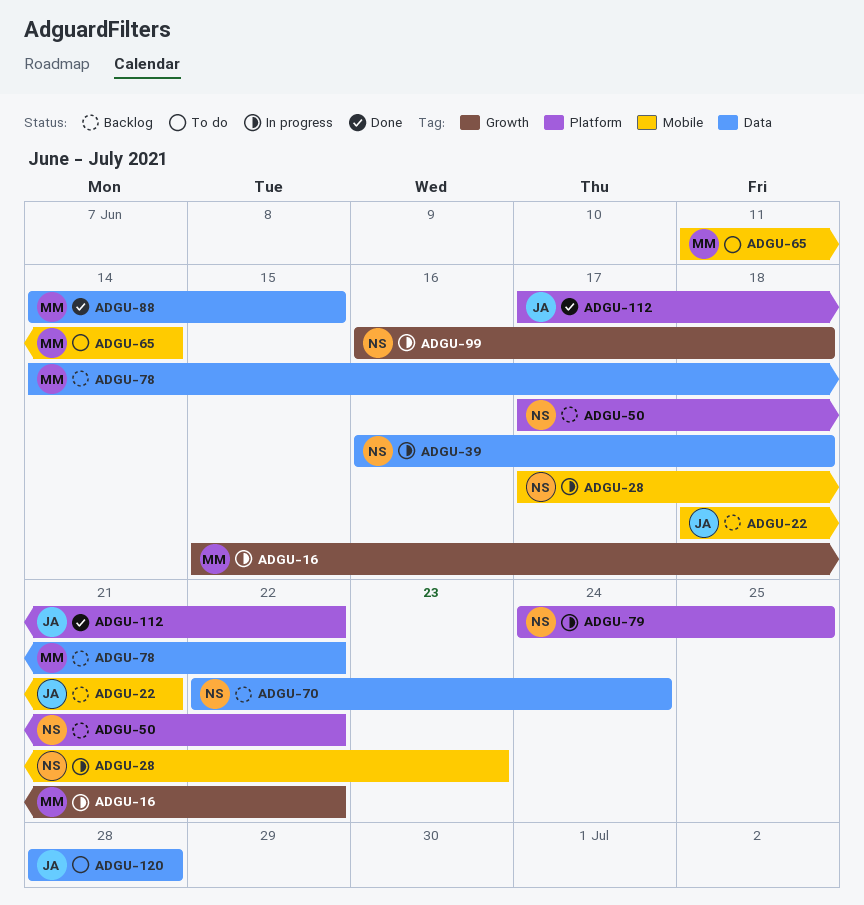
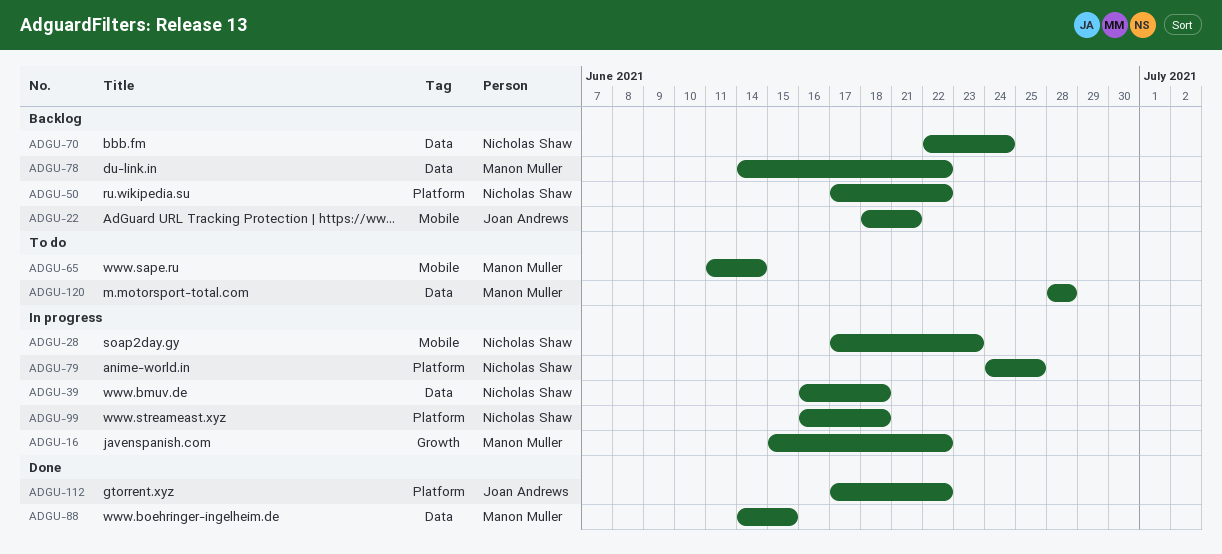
ADGU-99, label: Growth -> Platform
ADGU-120, owner: Joan Andrews -> Manon Muller

